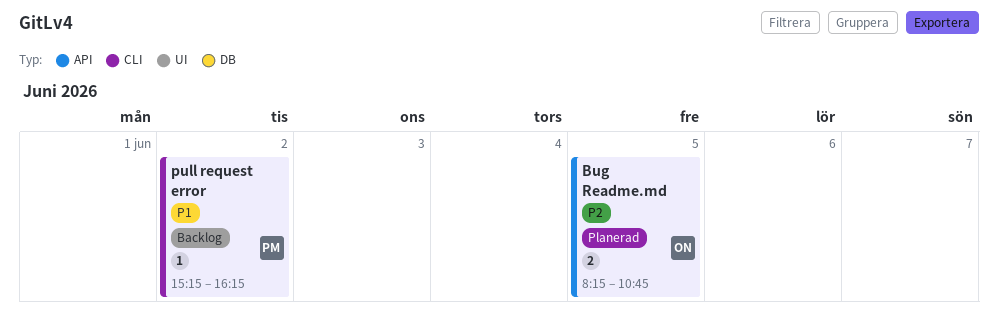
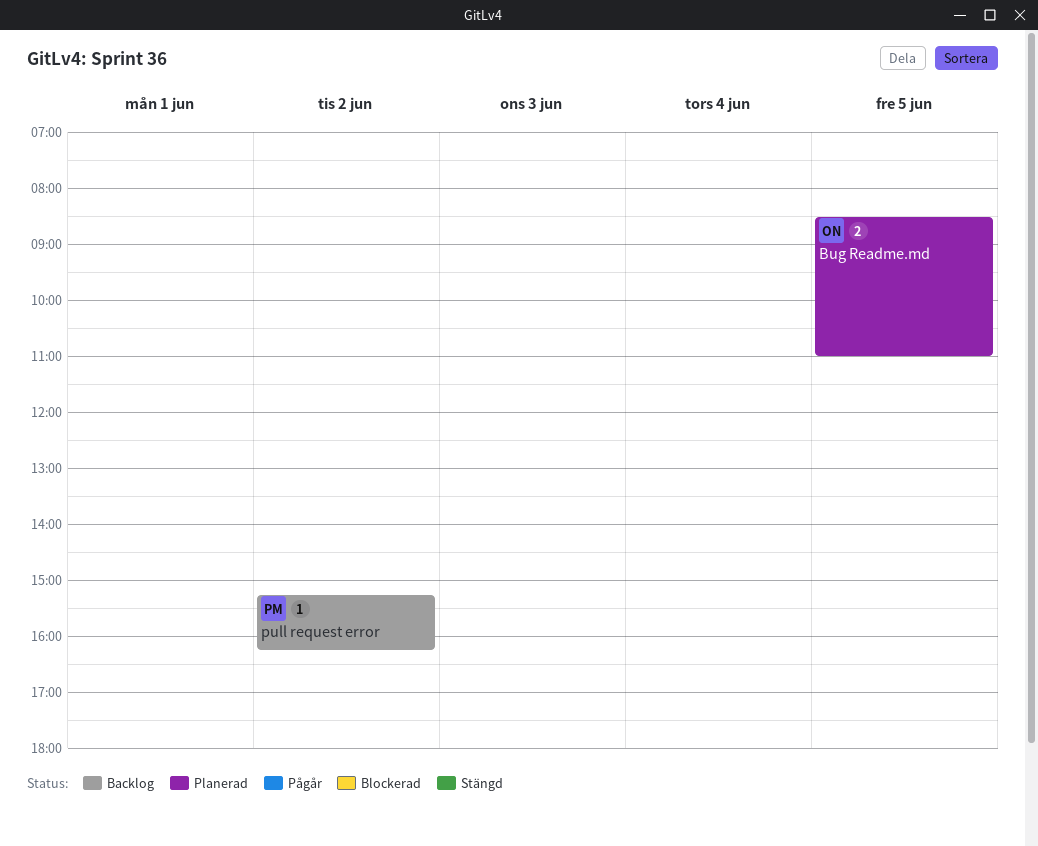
Bug Readme.md, begins: 08:15 -> 08:30
Bug Readme.md, ends: 10:45 -> 11:00

